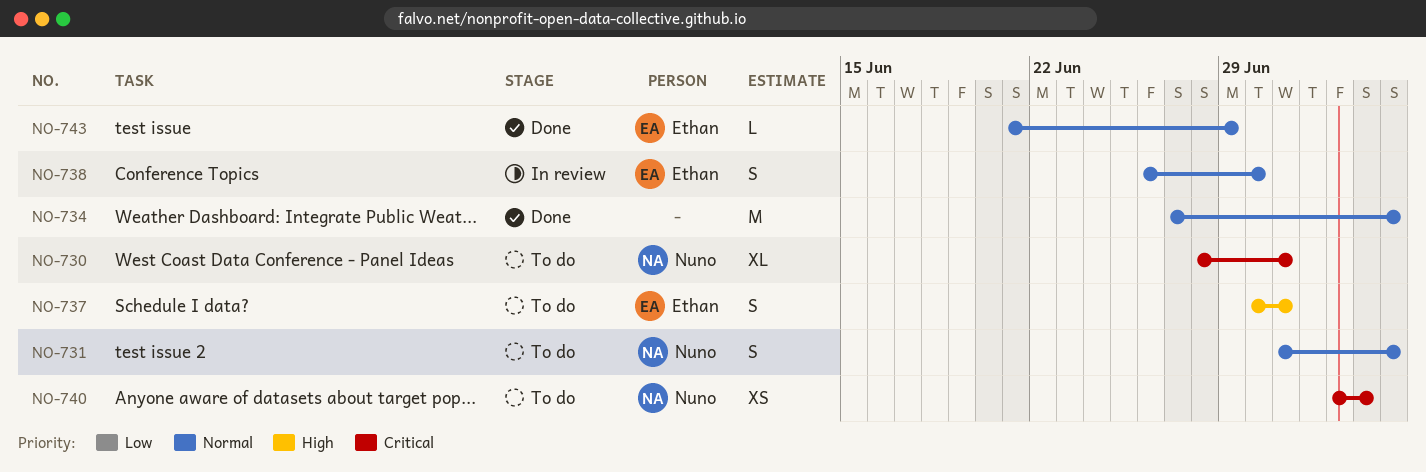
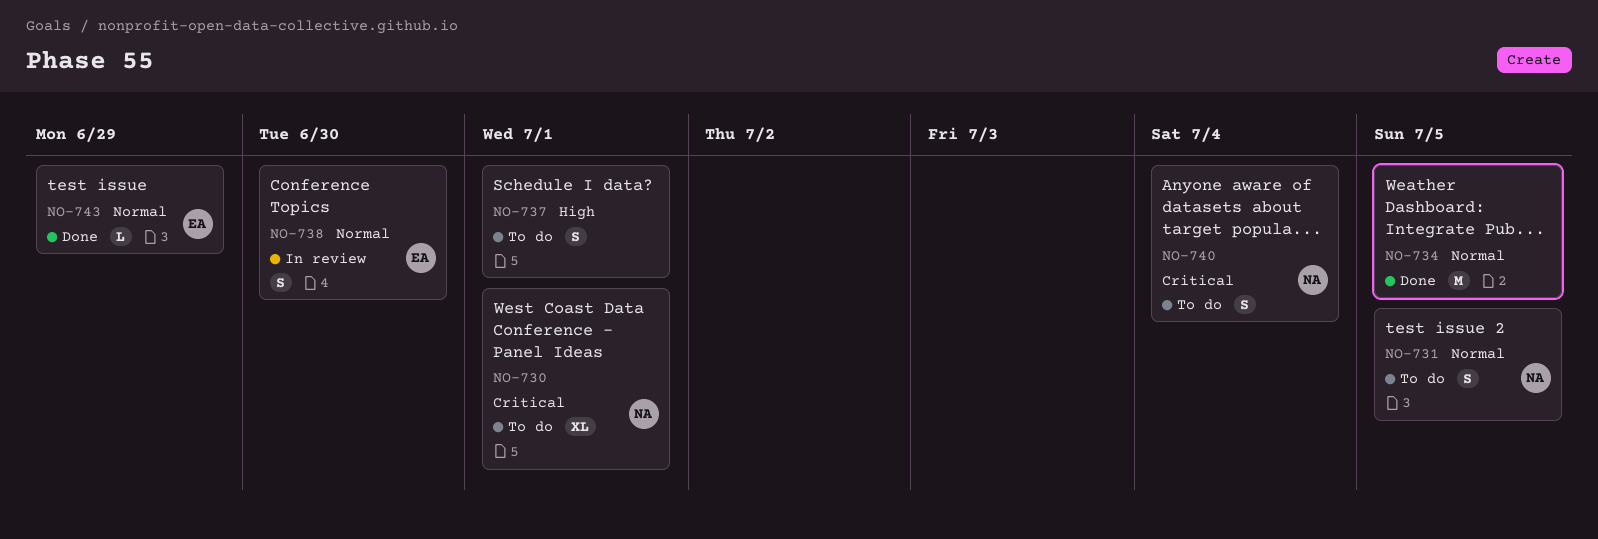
NO-737, owner: Ethan -> none
NO-740, estimate: XS -> S

